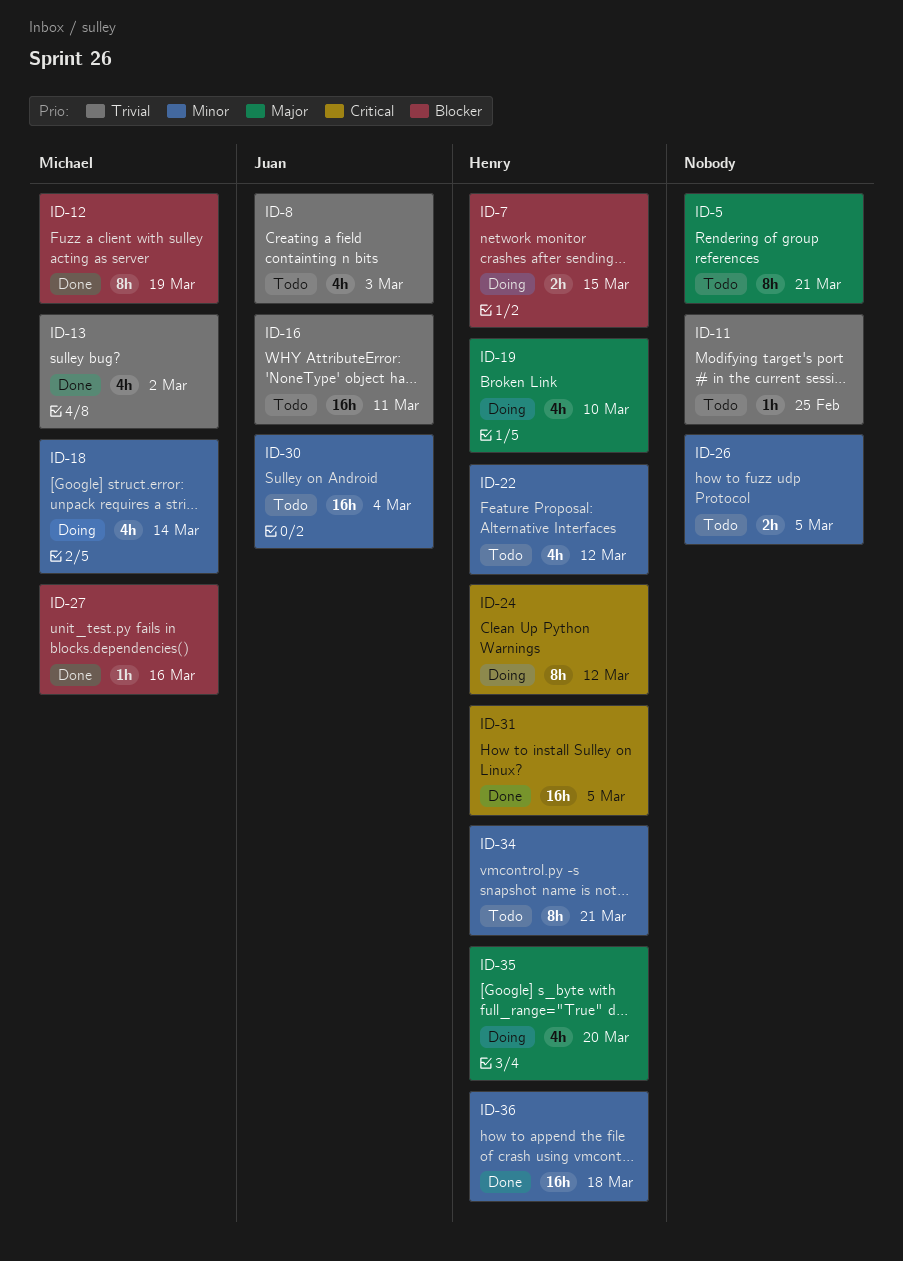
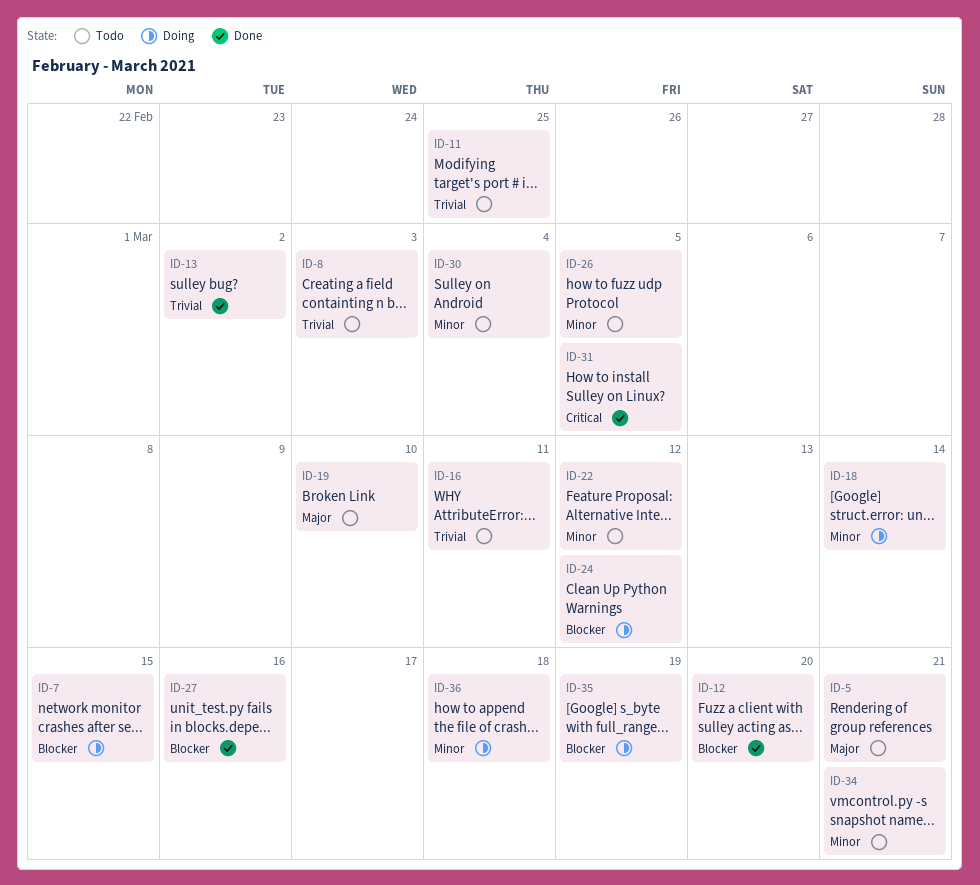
ID-12, due: Mar 19 -> Mar 20
ID-19, status: Doing -> Todo
ID-24, priority: Critical -> Blocker
ID-35, priority: Major -> Blocker
ID-35, due: Mar 20 -> Mar 19
ID-36, status: Done -> Doing

